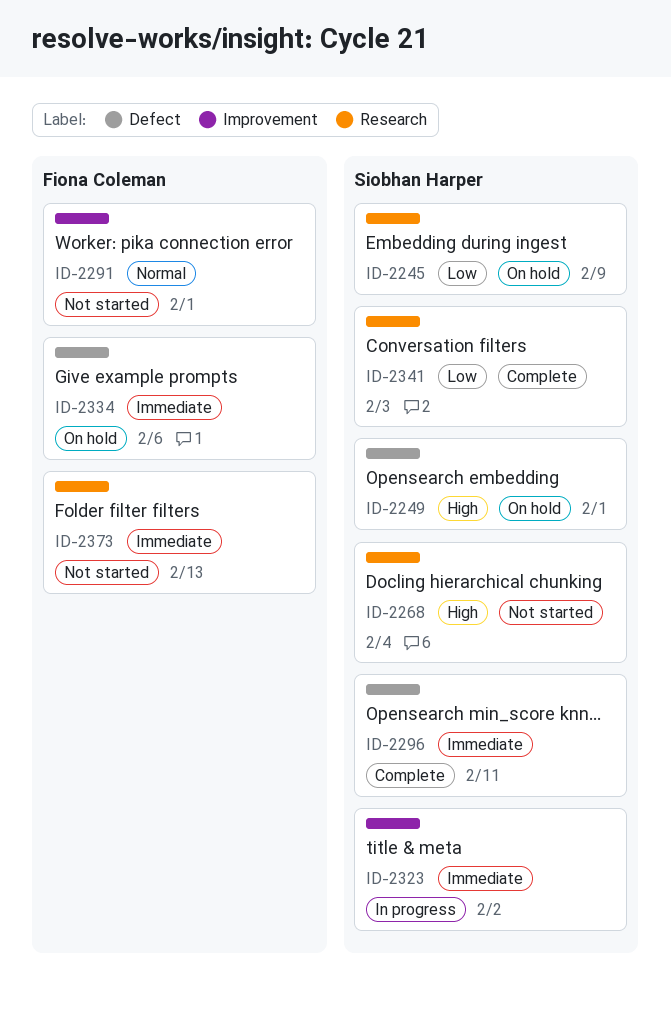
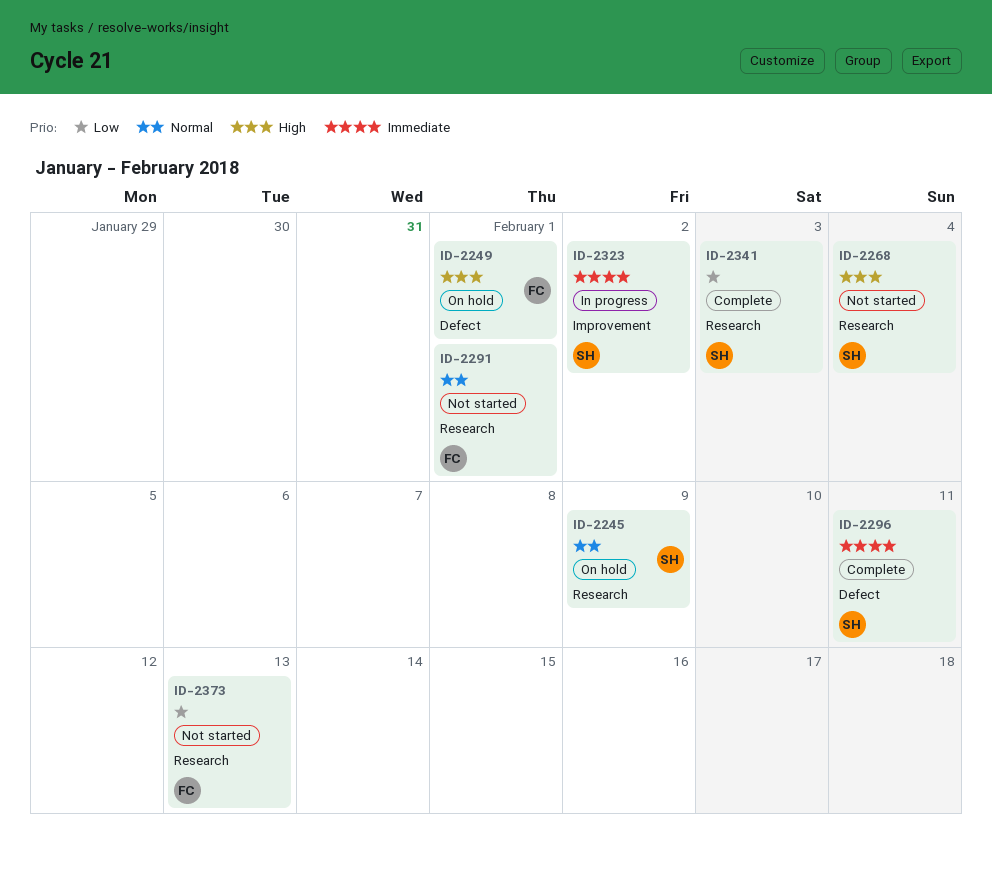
ID-2245, priority: Low -> Normal
ID-2249, owner: Siobhan Harper -> Fiona Coleman
ID-2291, label: Improvement -> Research
ID-2334: present -> none
ID-2373, priority: Immediate -> Low

